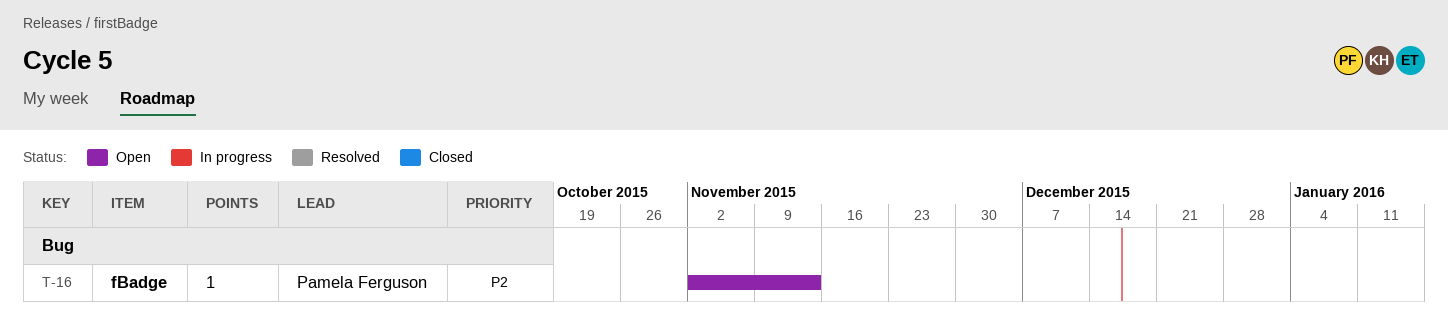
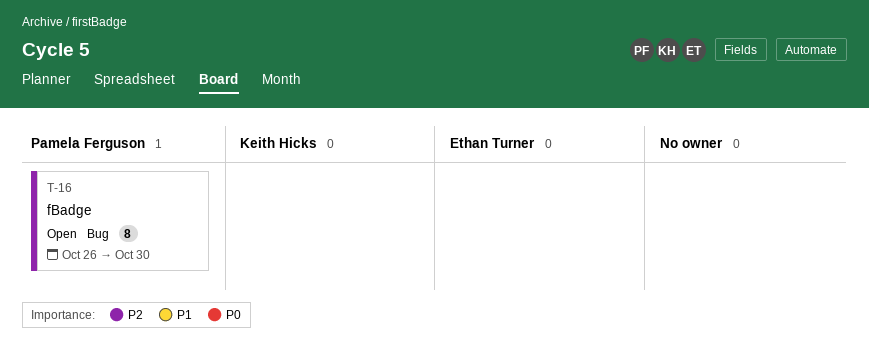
T-16, estimate: 1 -> 8
T-16, start: Nov 2 -> Oct 26
T-16, due: Nov 13 -> Oct 30

